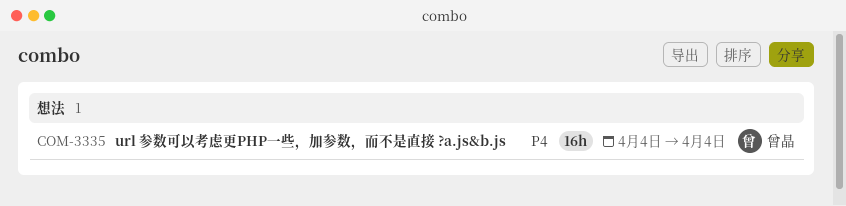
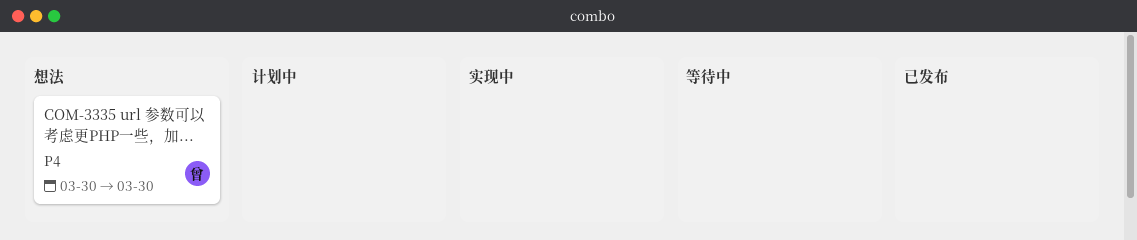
COM-3335, start: Apr 4 -> Mar 30
COM-3335, due: Apr 4 -> Mar 30

